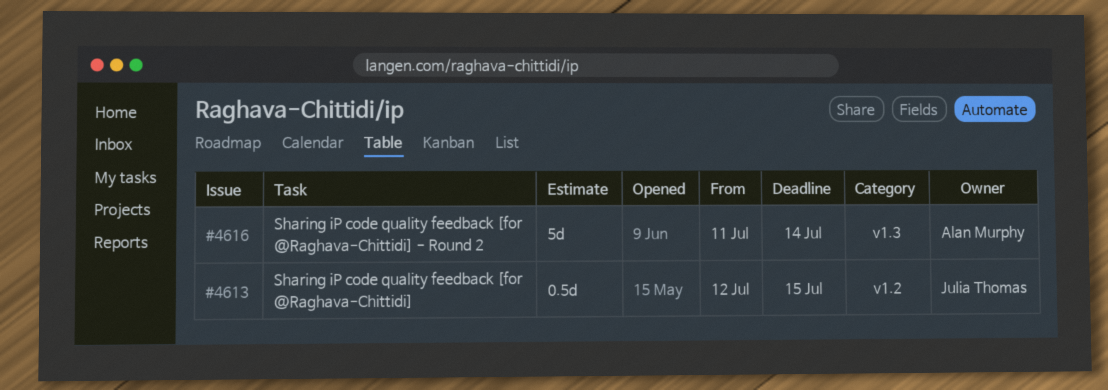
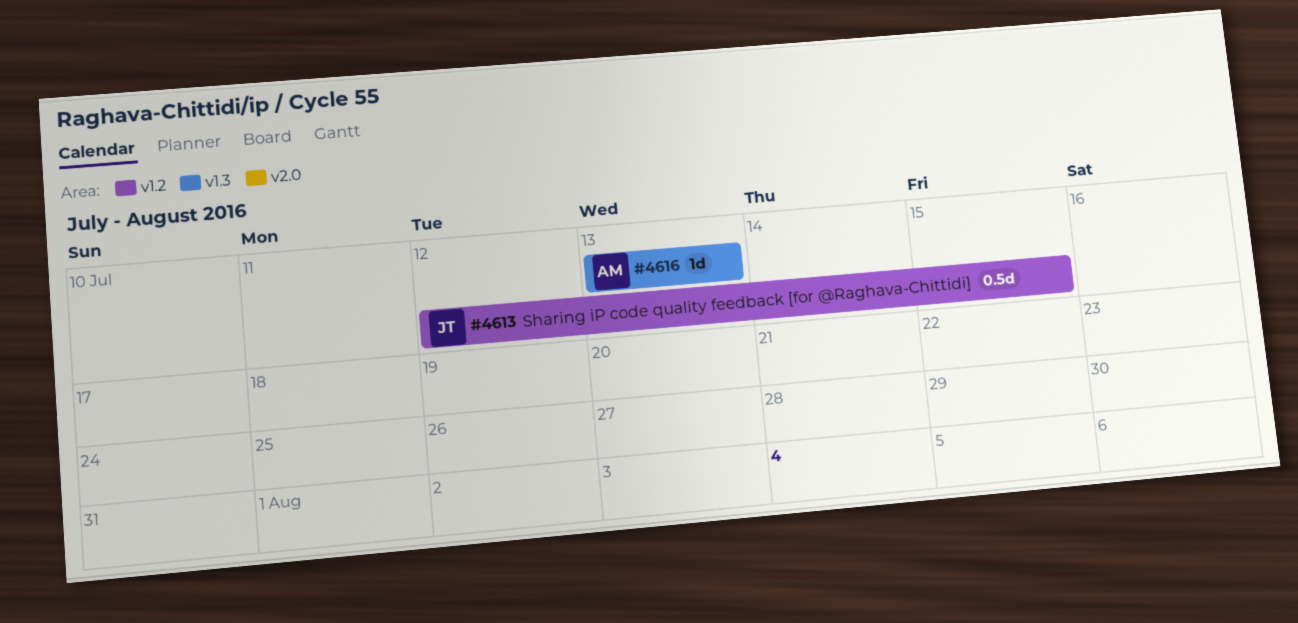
#4616, estimate: 5d -> 1d
#4616, start: Jul 11 -> Jul 13
#4616, due: Jul 14 -> Jul 13

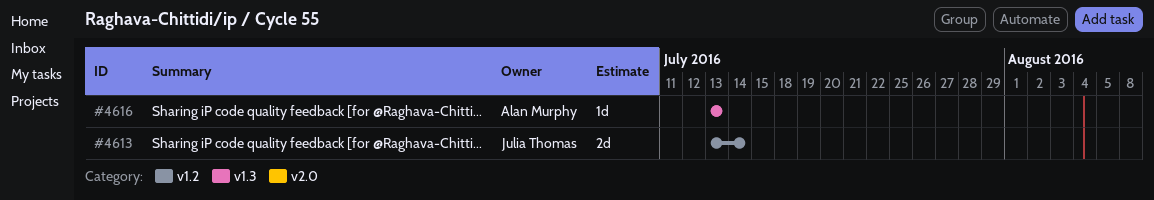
#4613, estimate: 0.5d -> 2d
#4613, start: Jul 12 -> Jul 13
#4613, due: Jul 15 -> Jul 14

